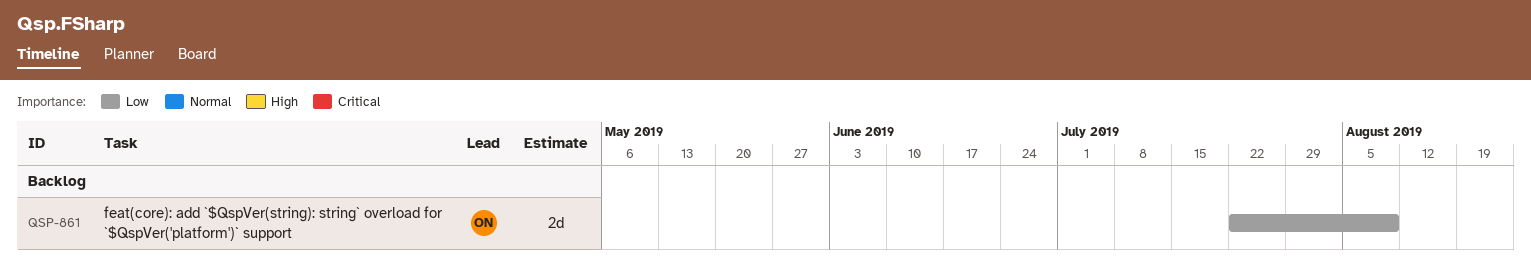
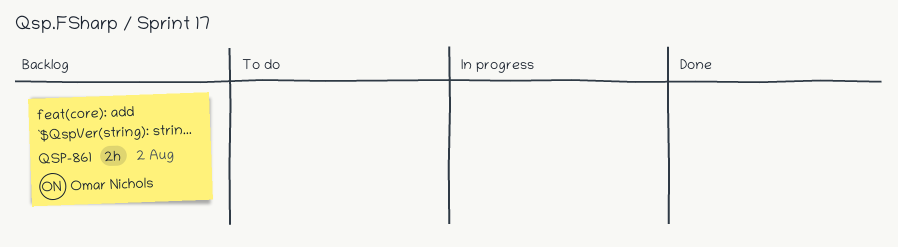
QSP-861, estimate: 2d -> 2h
QSP-861, due: Aug 9 -> Aug 2

